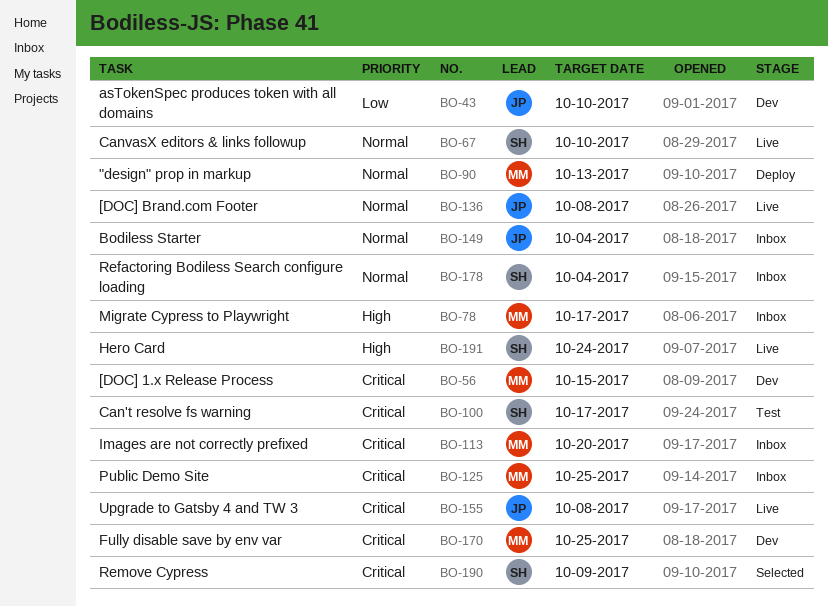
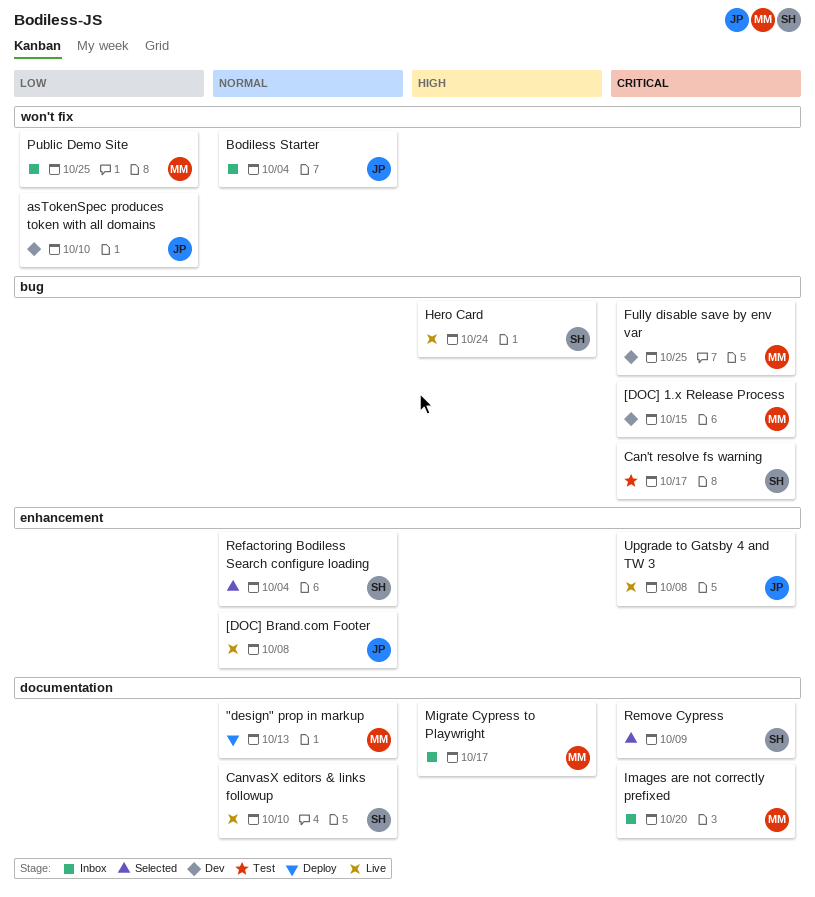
Public Demo Site, priority: Critical -> Low
Refactoring Bodiless Search configure loading, status: Inbox -> Selected

